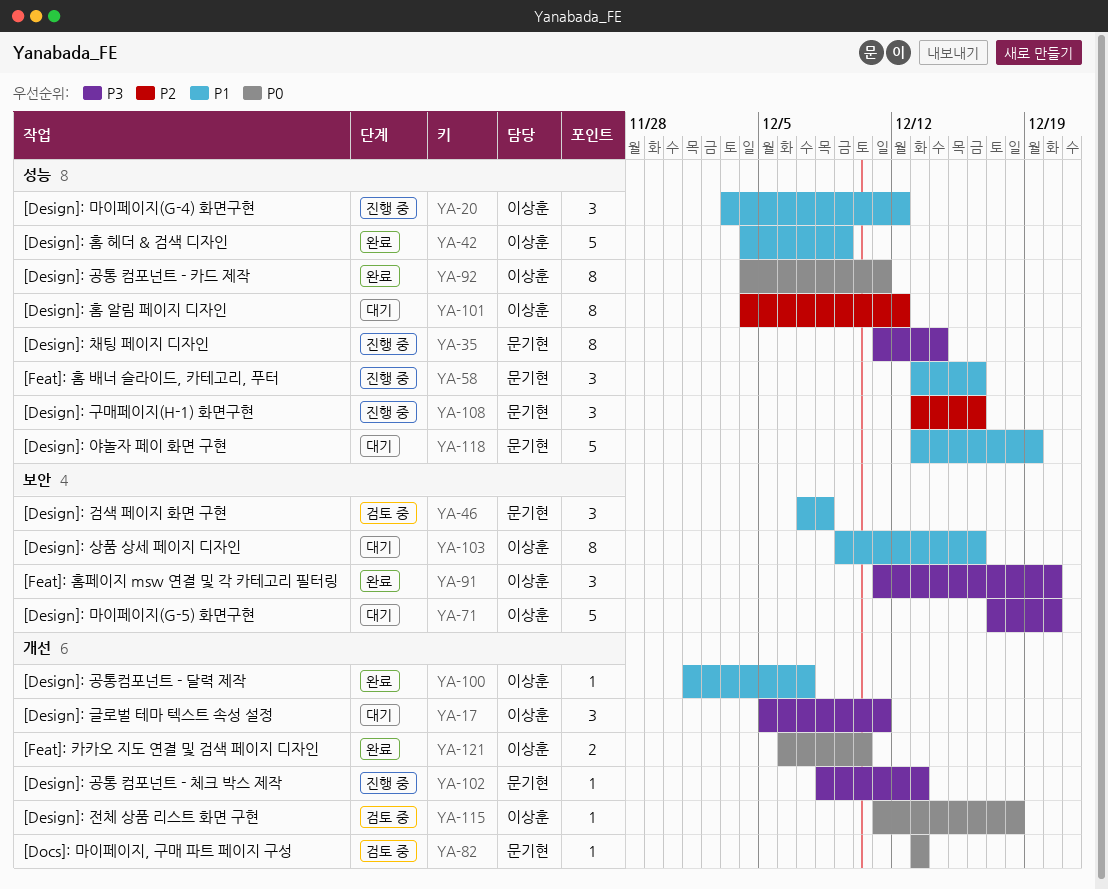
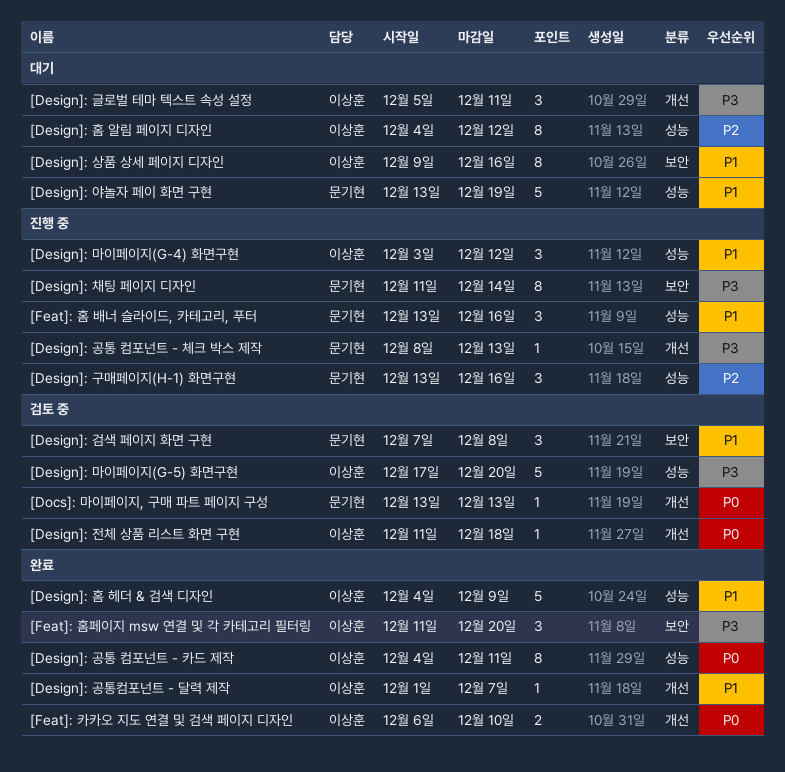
[Design]: 마이페이지(G-5) 화면구현, status: 대기 -> 검토 중
[Design]: 마이페이지(G-5) 화면구현, label: 보안 -> 성능
[Design]: 채팅 페이지 디자인, label: 성능 -> 보안

